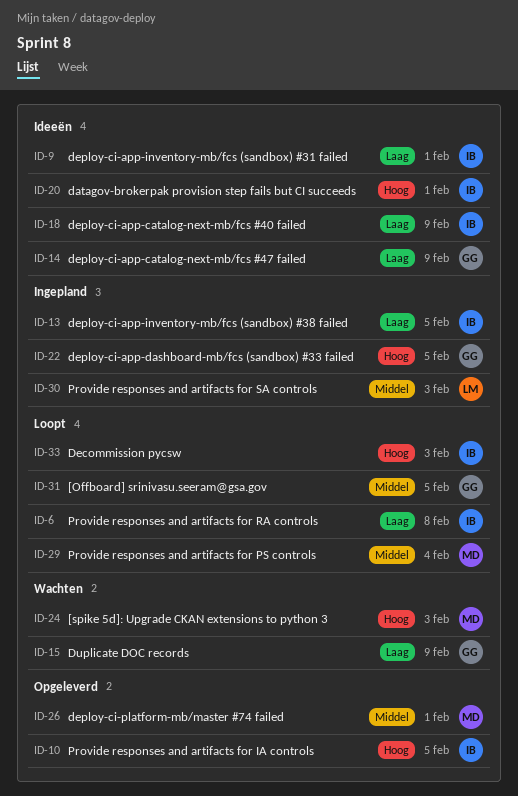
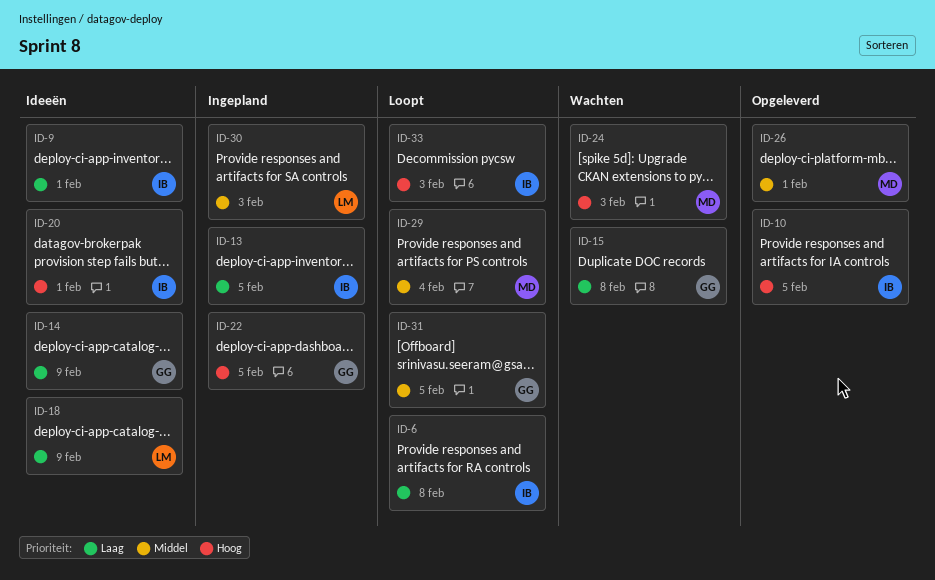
ID-15, due: Feb 9 -> Feb 8
ID-18, owner: IB -> LM

